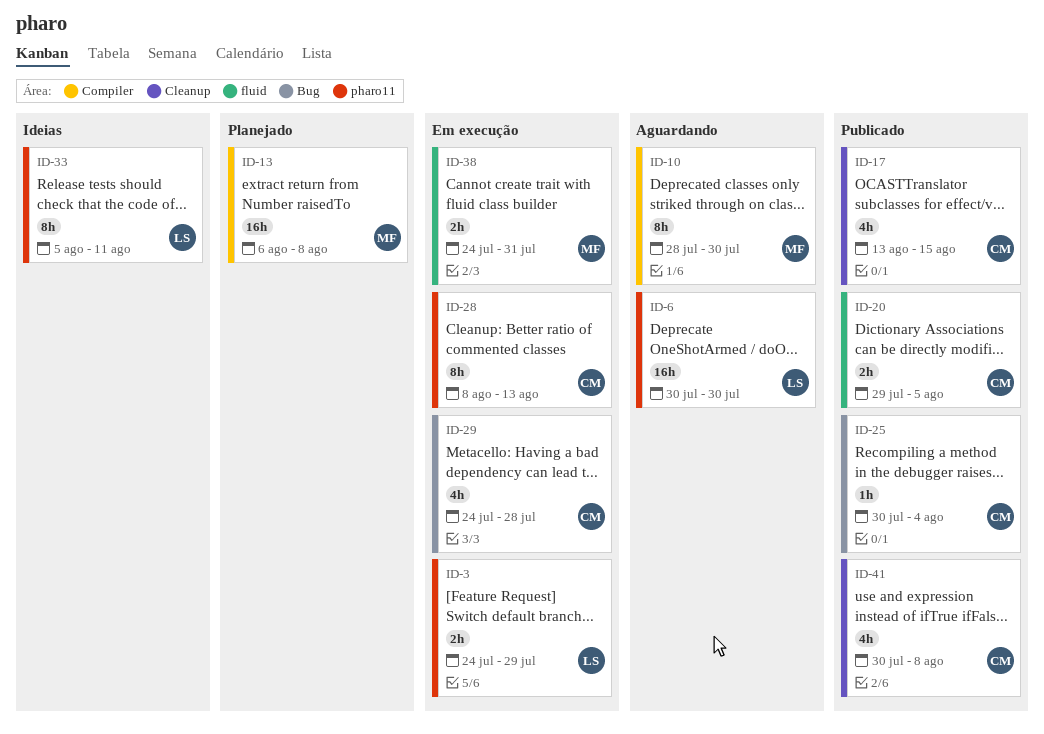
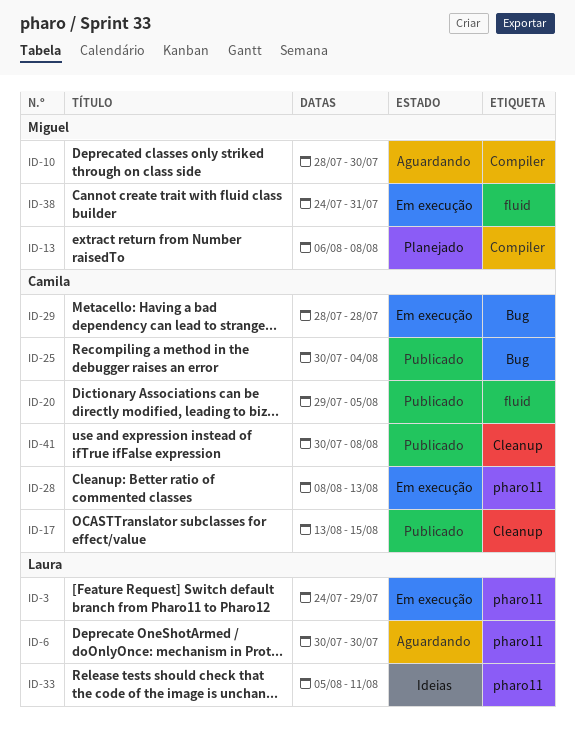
ID-29, start: Jul 24 -> Jul 28

